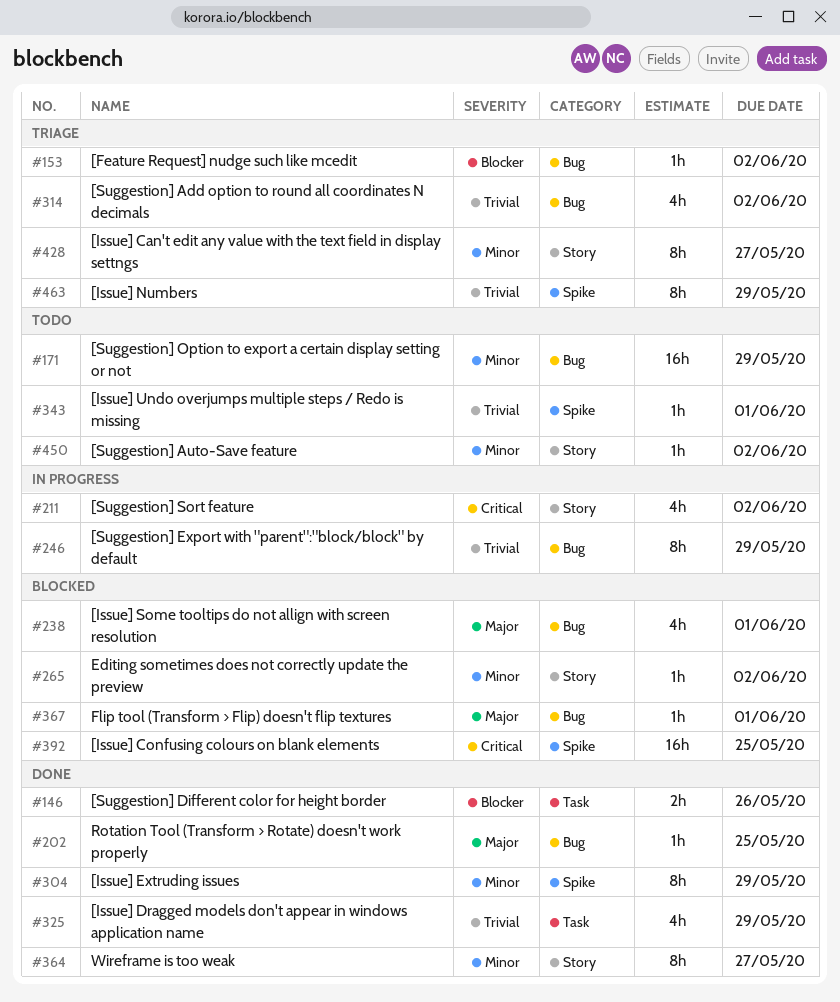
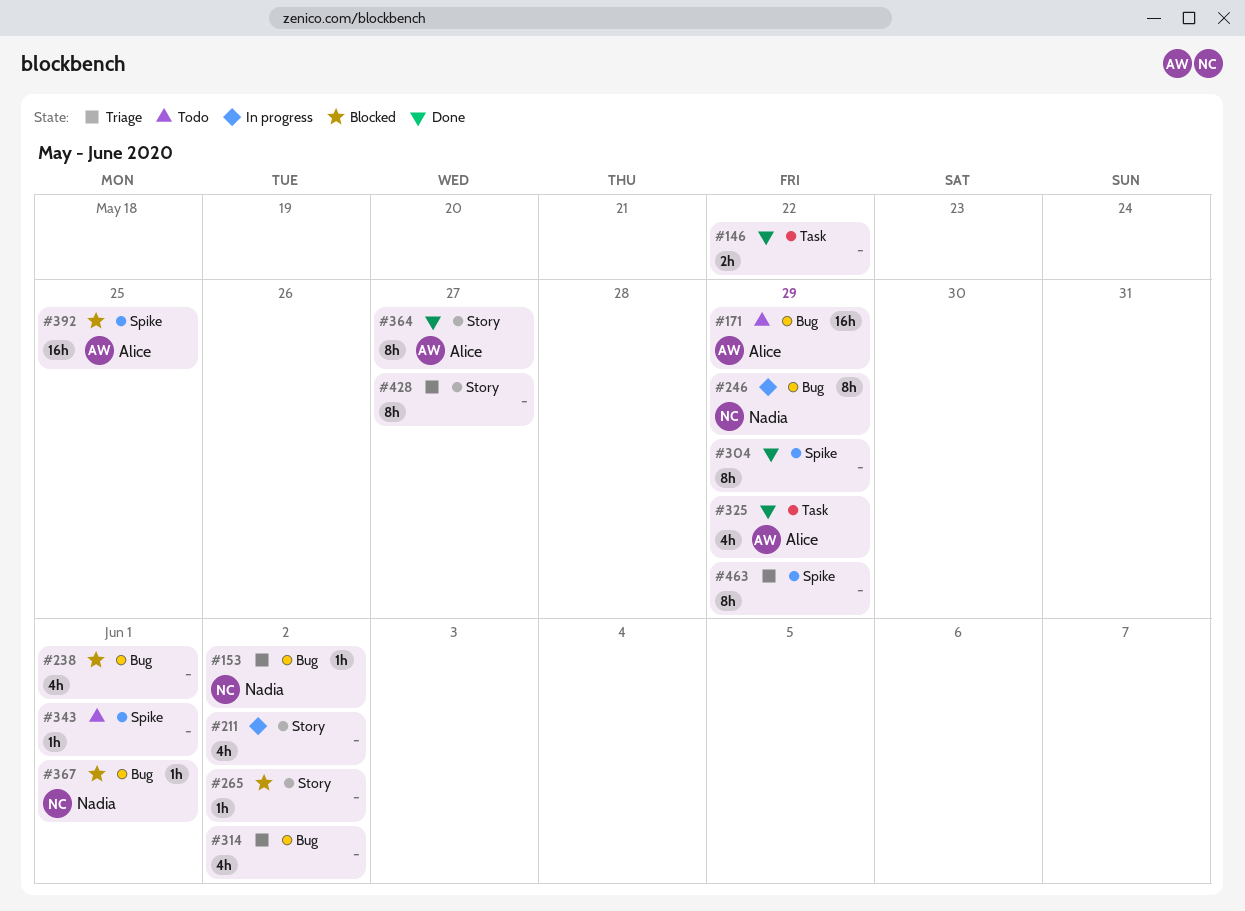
#146, due: May 26 -> May 22
#202: present -> none
#450: present -> none

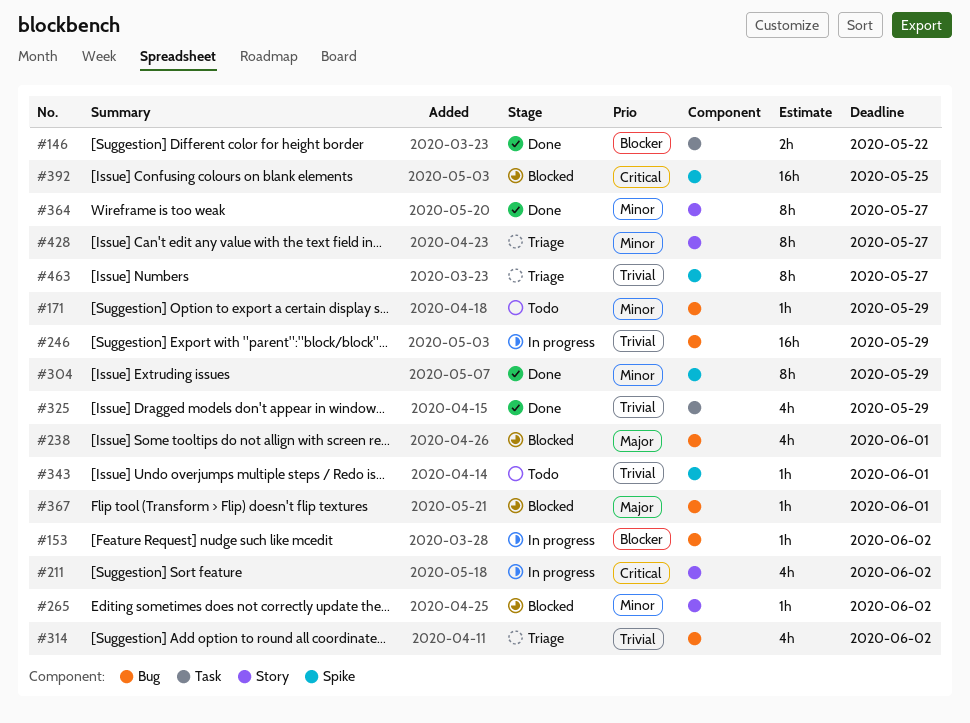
#153, status: Triage -> In progress
#171, estimate: 16h -> 1h
#246, estimate: 8h -> 16h
#463, due: May 29 -> May 27

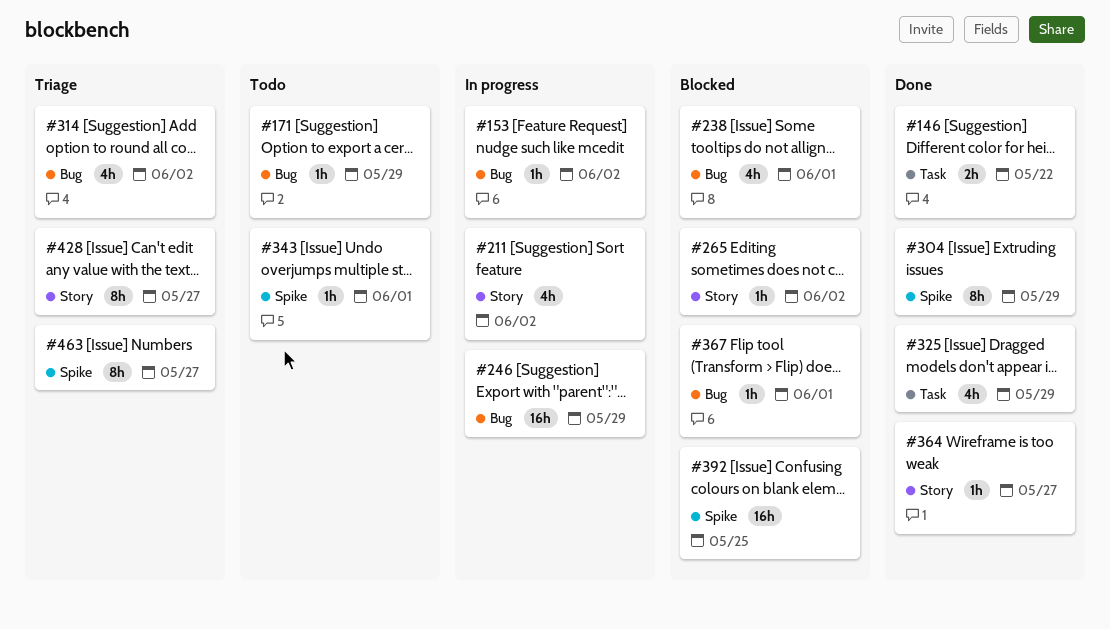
#364, estimate: 8h -> 1h

